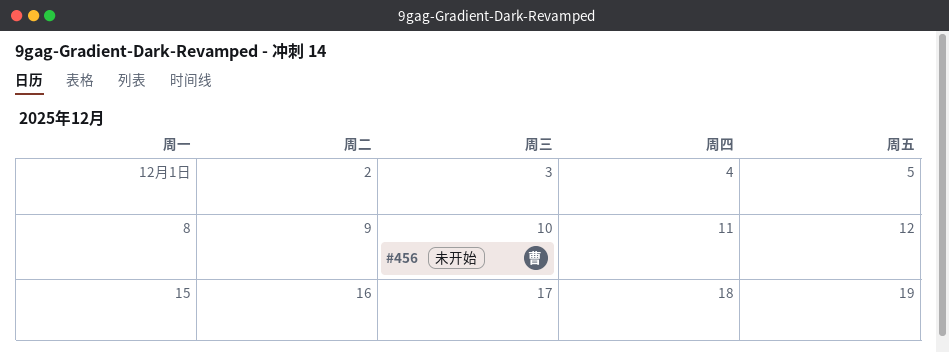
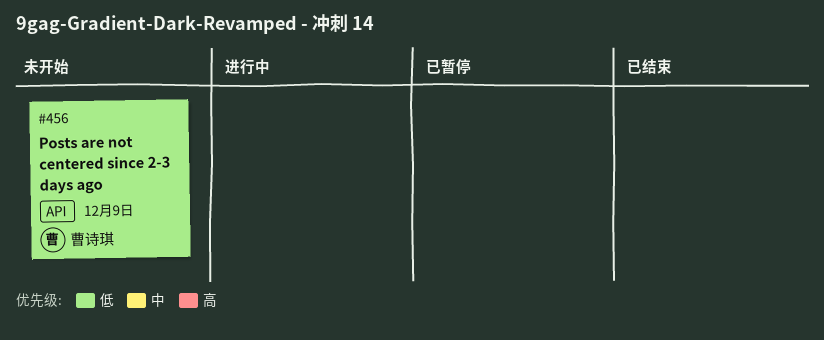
#456, due: Dec 10 -> Dec 9

